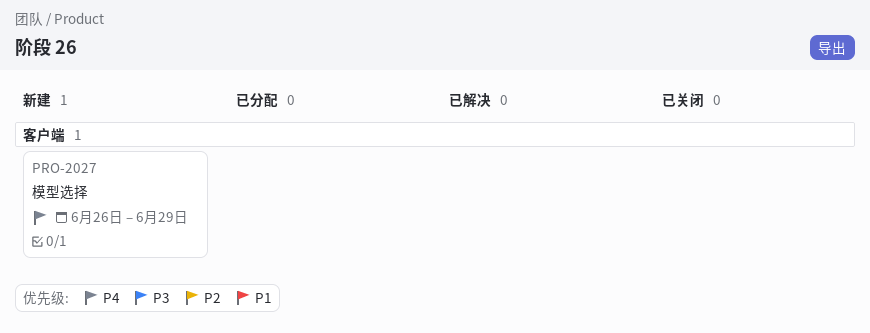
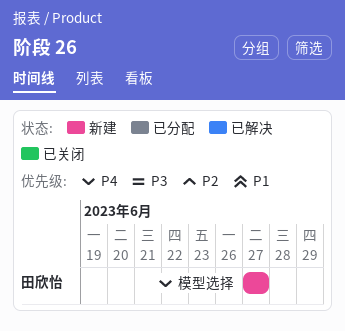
模型选择, start: Jun 26 -> Jun 27
模型选择, due: Jun 29 -> Jun 27

